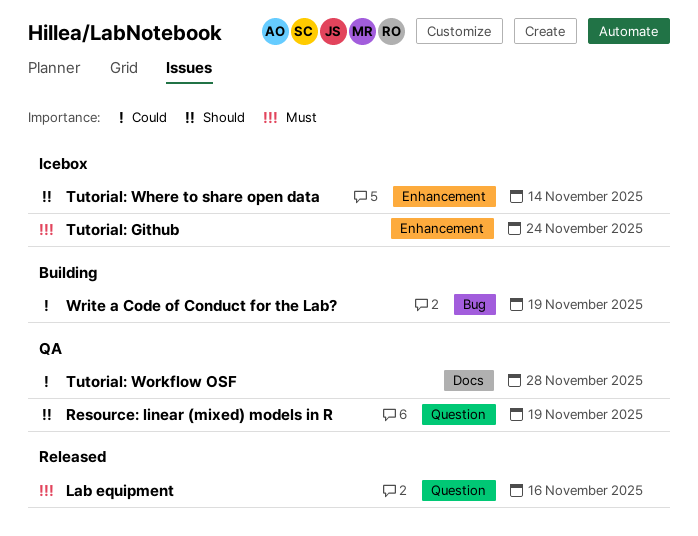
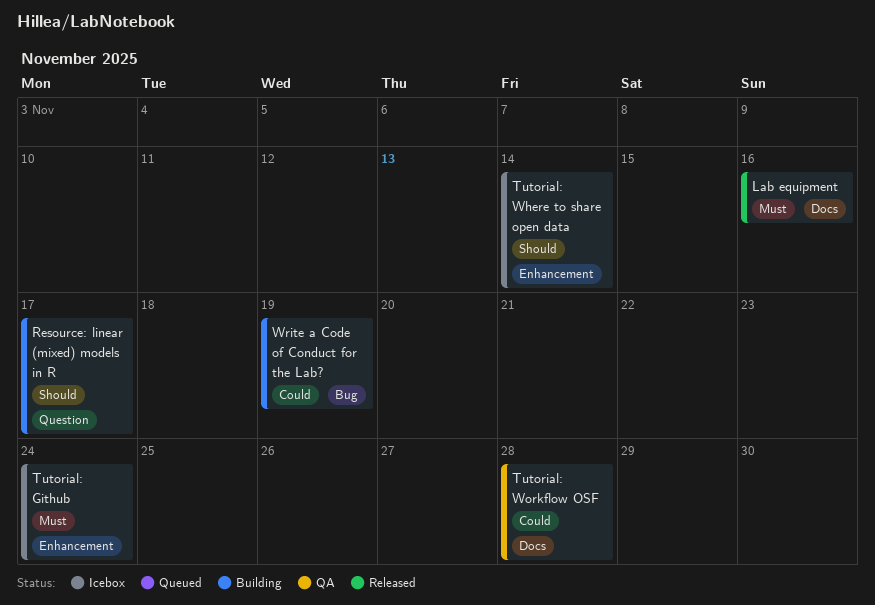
Lab equipment, label: Question -> Docs
Resource: linear (mixed) models in R, status: QA -> Building
Resource: linear (mixed) models in R, due: Nov 19 -> Nov 17

